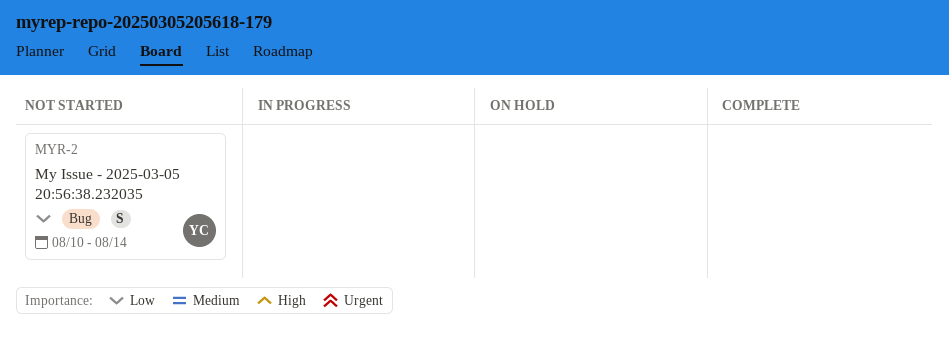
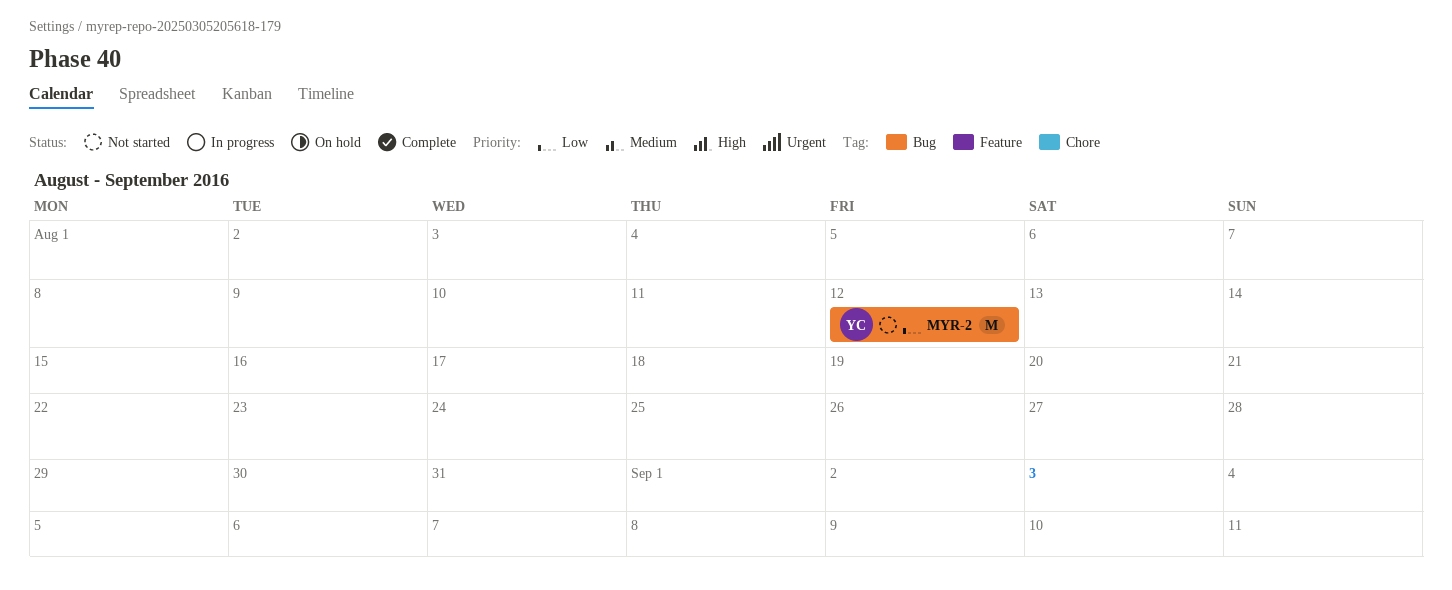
MYR-2, estimate: S -> M
MYR-2, start: Aug 10 -> Aug 12
MYR-2, due: Aug 14 -> Aug 12

